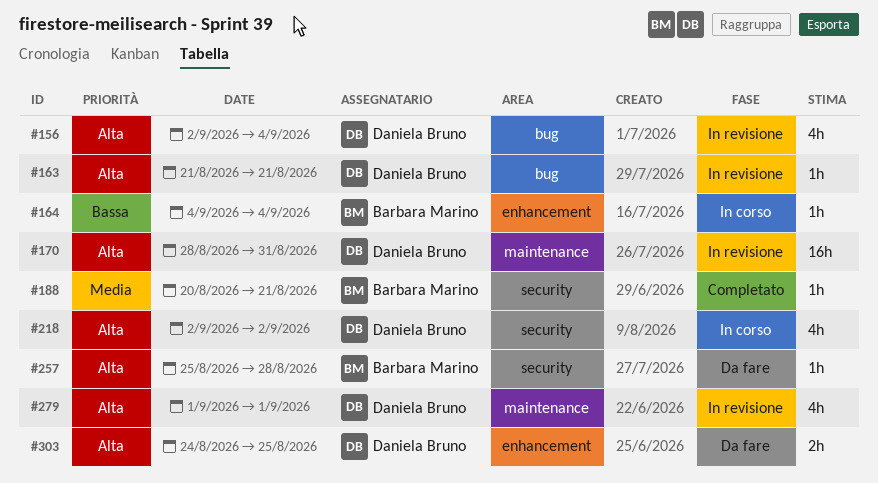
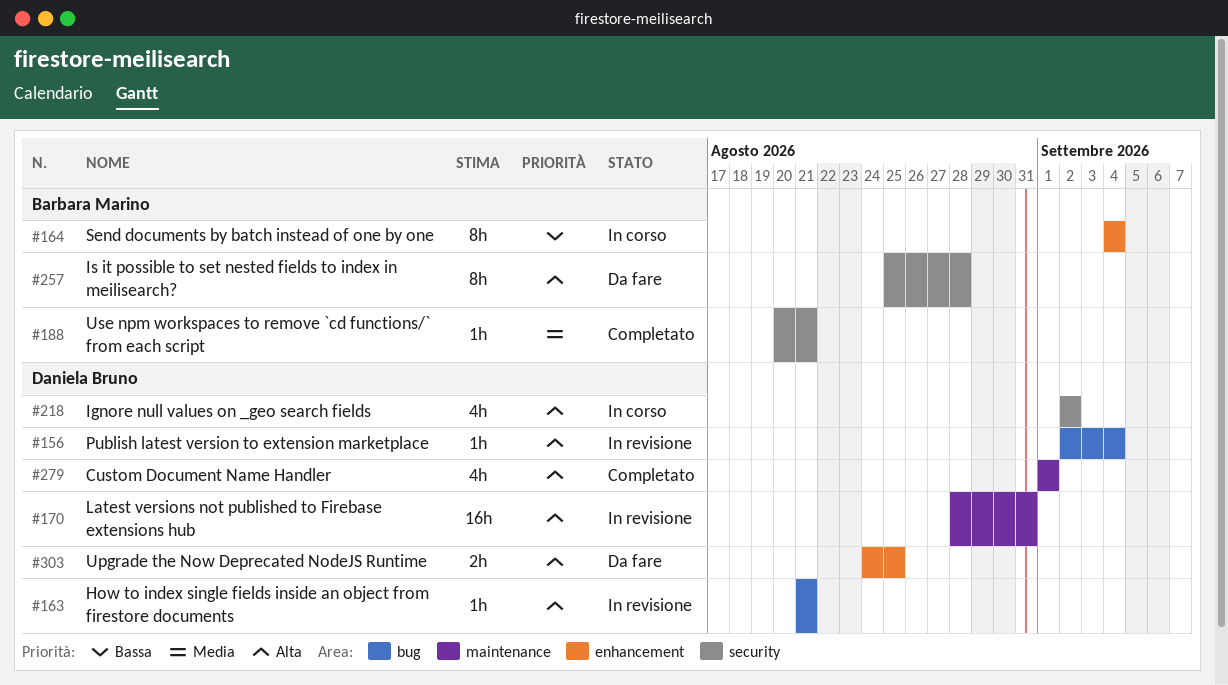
#156, estimate: 4h -> 1h
#164, estimate: 1h -> 8h
#257, estimate: 1h -> 8h
#279, status: In revisione -> Completato

